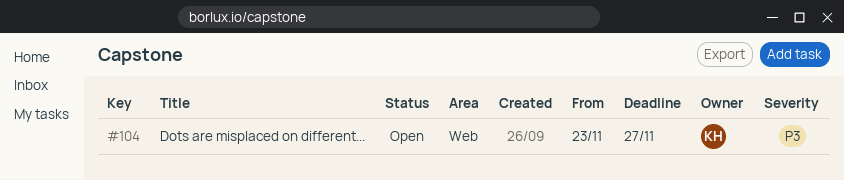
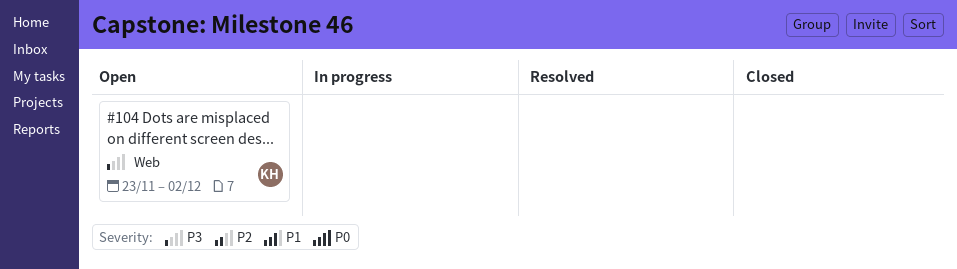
#104, due: Nov 27 -> Dec 2

